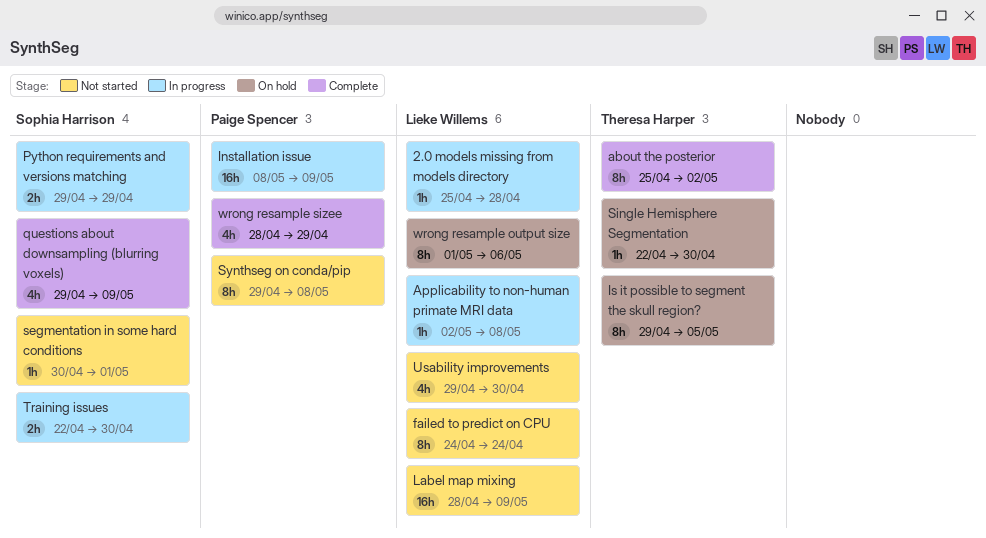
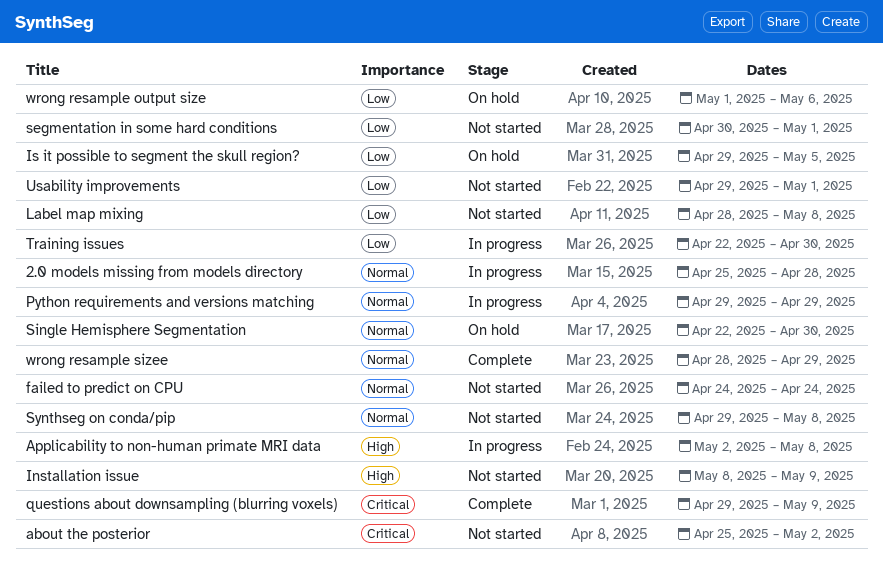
about the posterior, status: Complete -> Not started
Installation issue, status: In progress -> Not started
Label map mixing, due: May 9 -> May 8
Usability improvements, due: Apr 30 -> May 1

